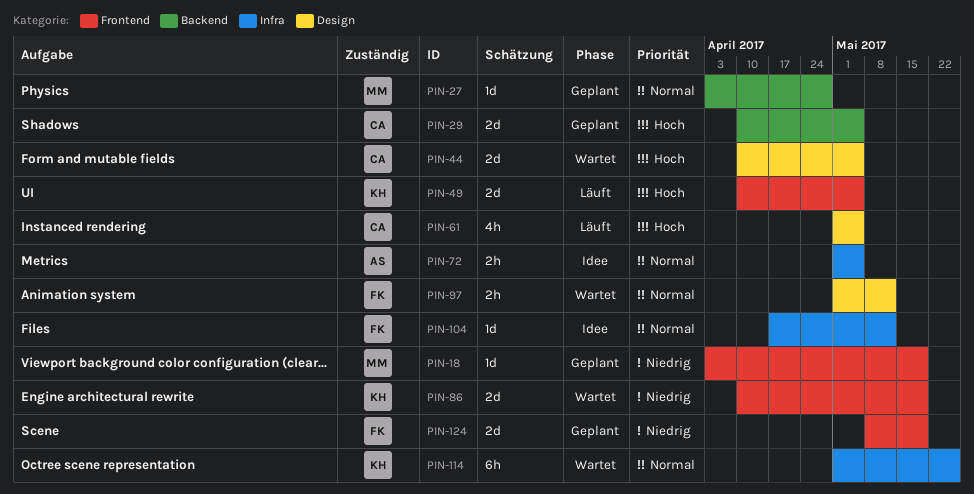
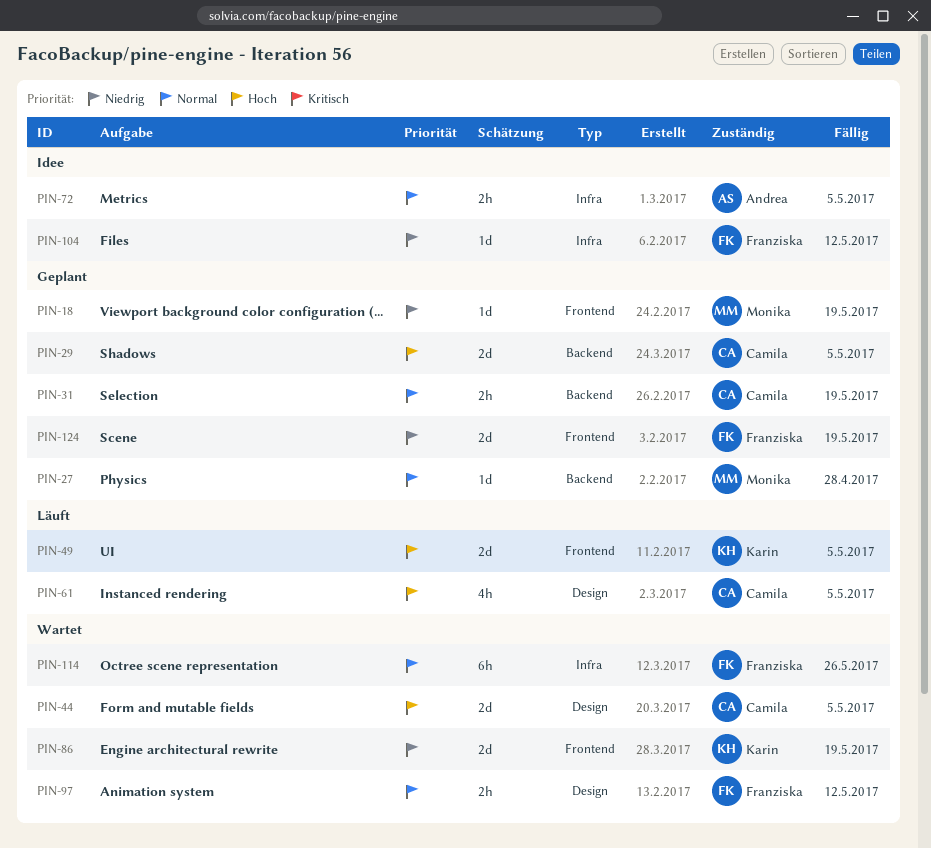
PIN-31: none -> present
PIN-104, priority: Normal -> Niedrig
PIN-114, owner: Karin -> Franziska

